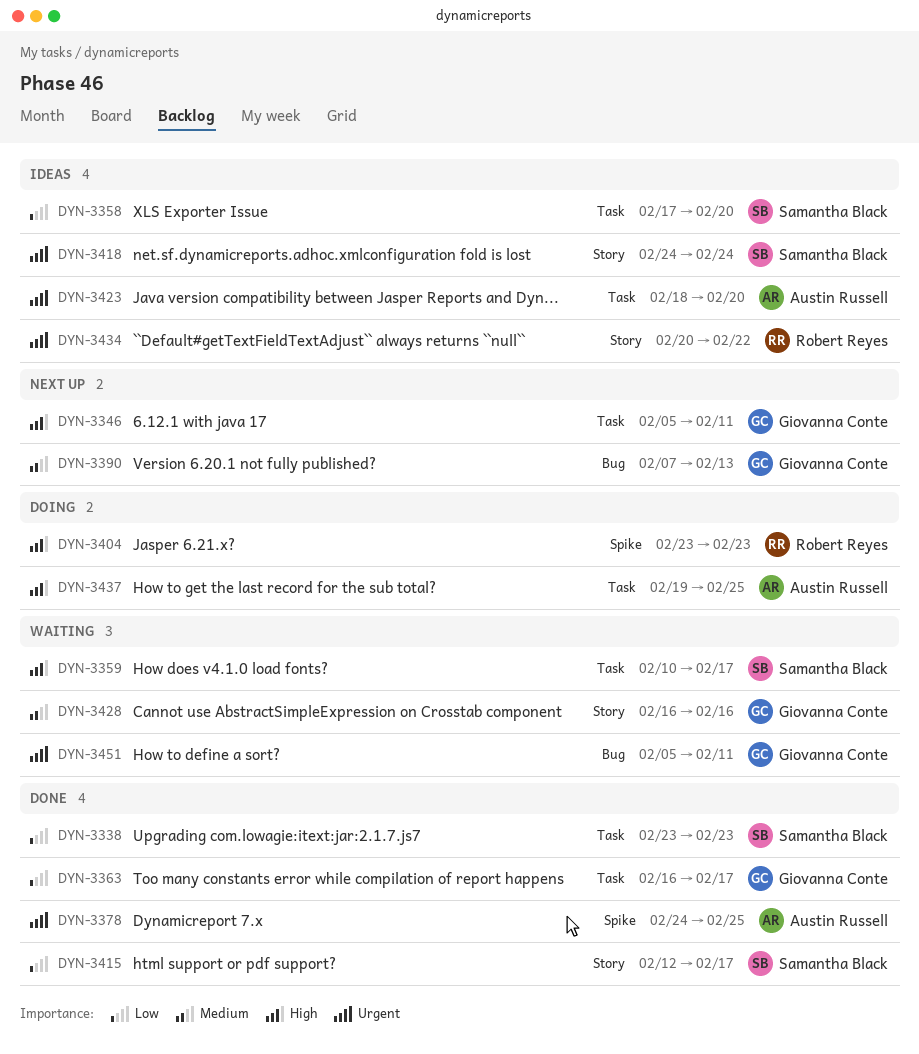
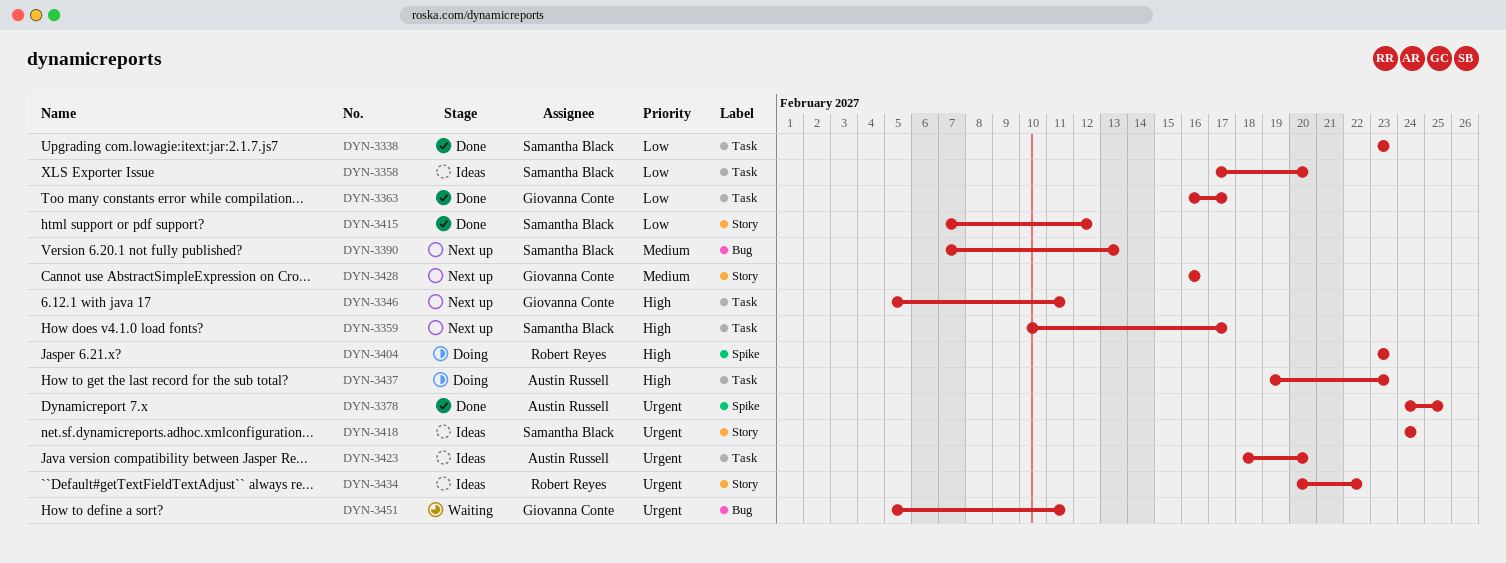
DYN-3359, status: Waiting -> Next up
DYN-3390, owner: Giovanna Conte -> Samantha Black
DYN-3415, start: Feb 12 -> Feb 7
DYN-3415, due: Feb 17 -> Feb 12
DYN-3428, status: Waiting -> Next up
DYN-3437, due: Feb 25 -> Feb 23

